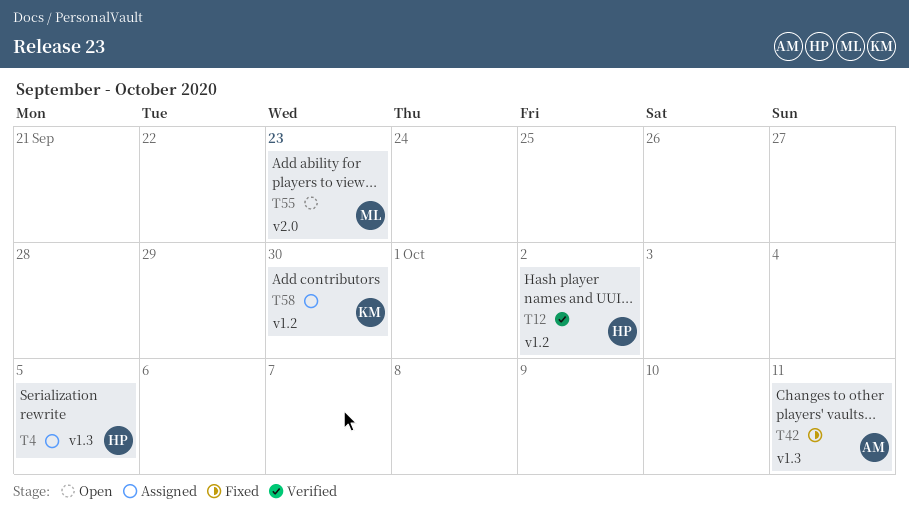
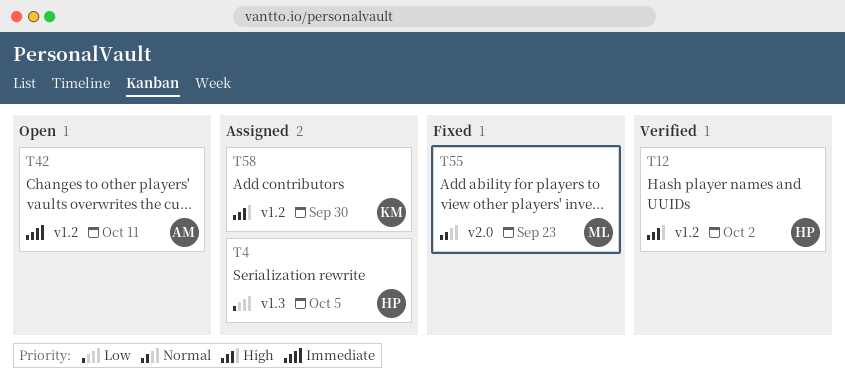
T42, status: Fixed -> Open
T42, label: v1.3 -> v1.2
T55, status: Open -> Fixed

